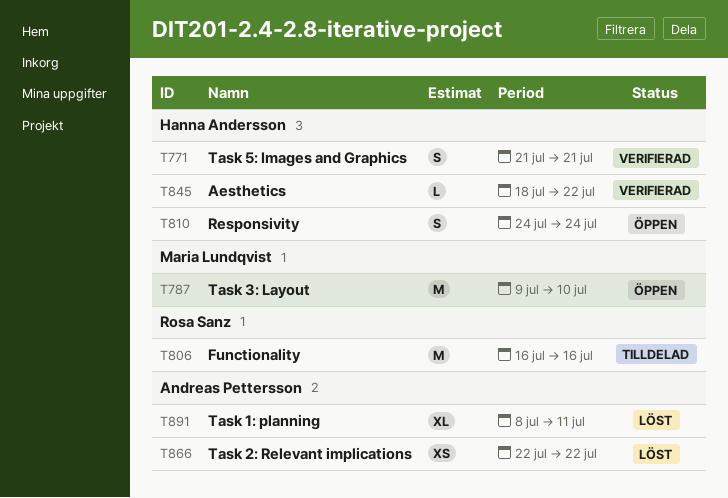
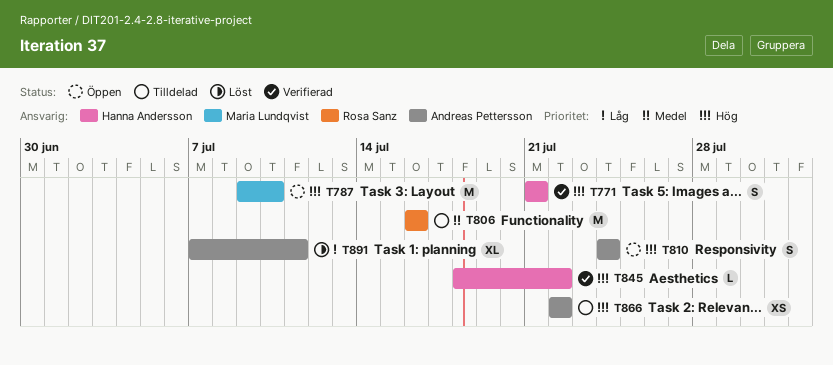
T810, owner: Hanna Andersson -> Andreas Pettersson
T866, status: Löst -> Tilldelad
T891, start: Jul 8 -> Jul 7

